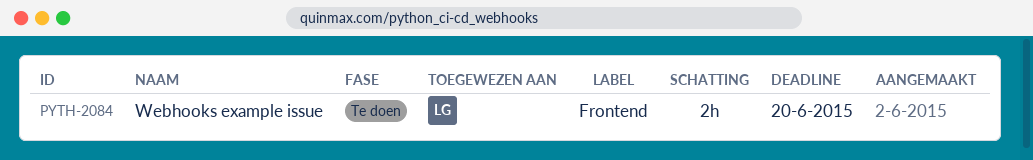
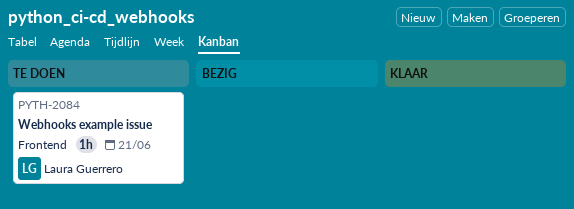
PYTH-2084, estimate: 2h -> 1h
PYTH-2084, due: Jun 20 -> Jun 21

